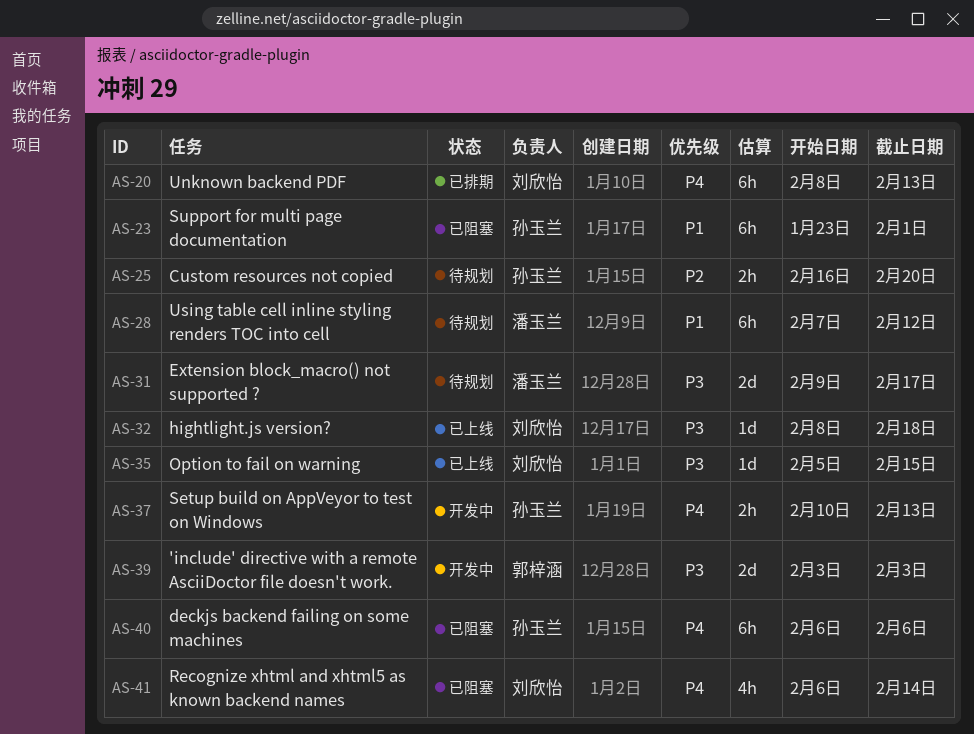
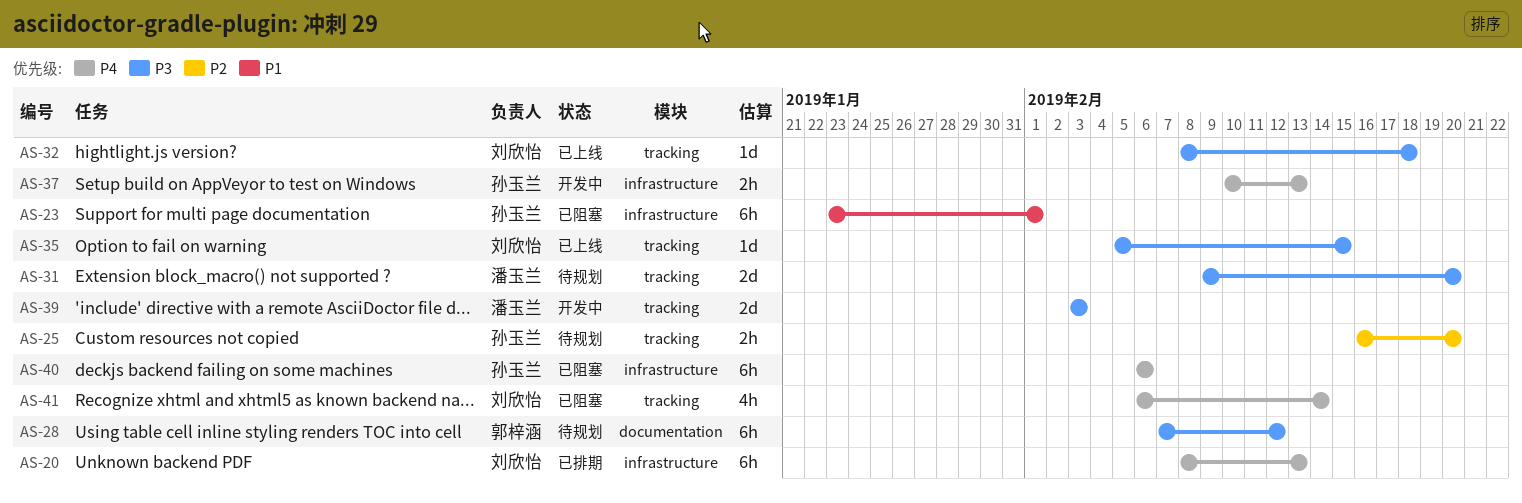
AS-28, owner: 潘玉兰 -> 郭梓涵
AS-28, priority: P1 -> P3
AS-31, due: Feb 17 -> Feb 20
AS-39, owner: 郭梓涵 -> 潘玉兰

